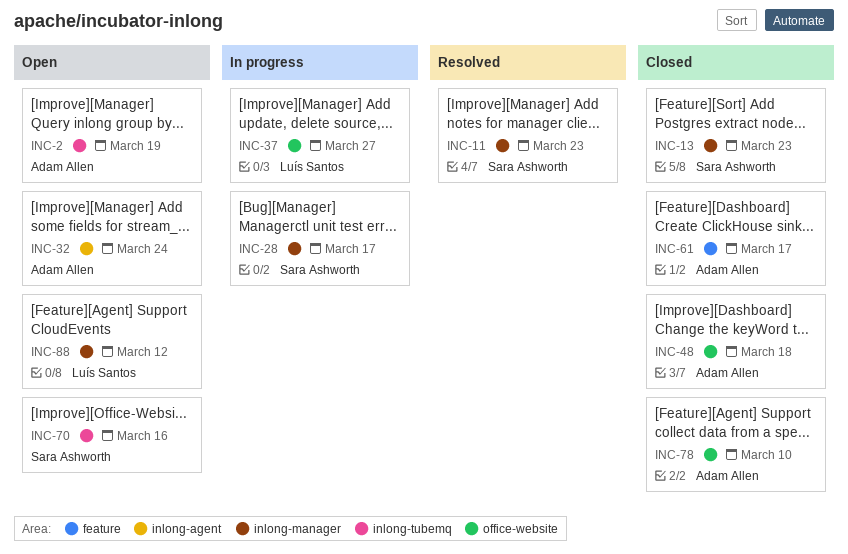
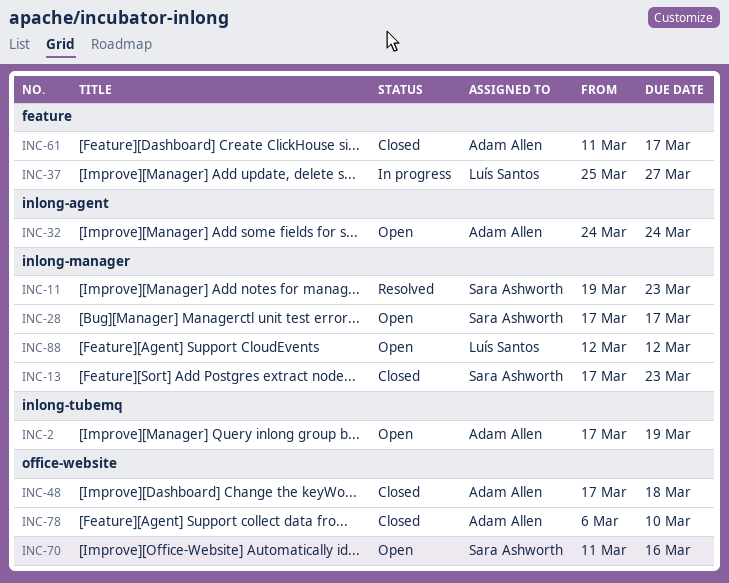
INC-28, status: In progress -> Open
INC-37, label: office-website -> feature
INC-70, label: inlong-tubemq -> office-website

